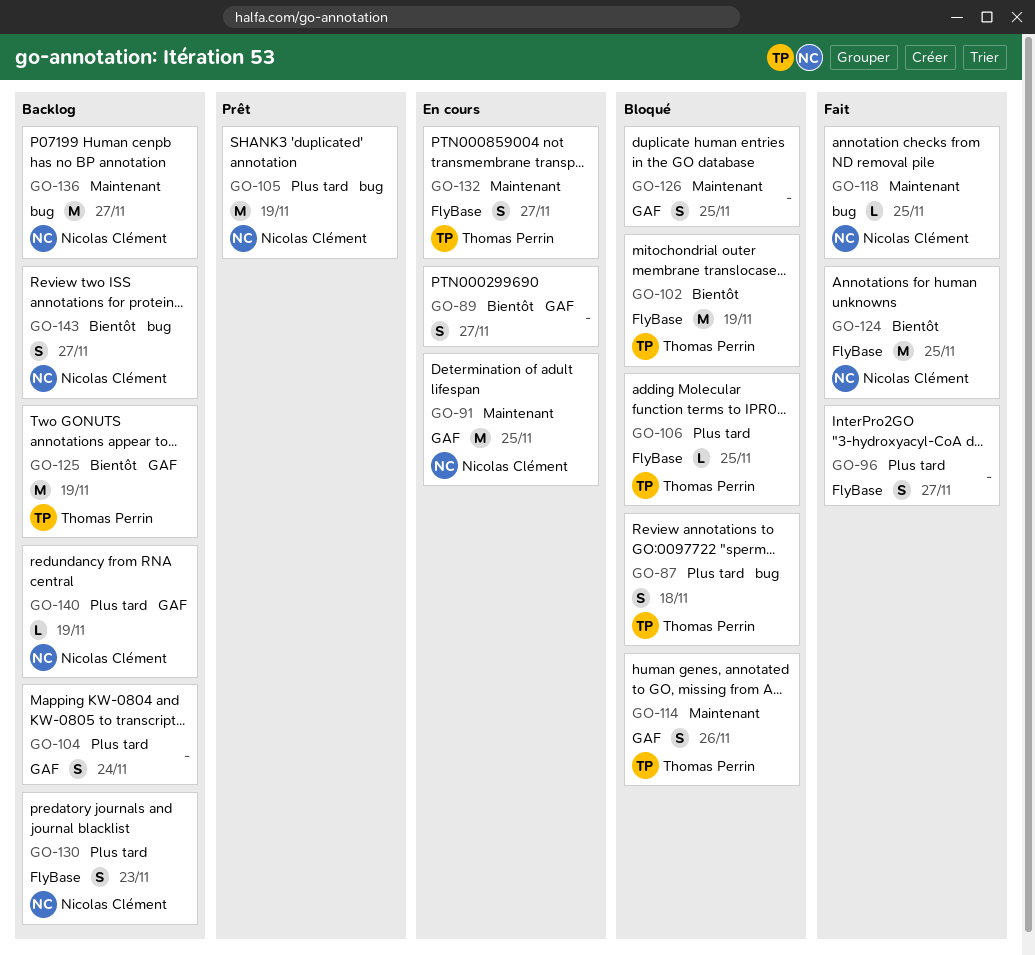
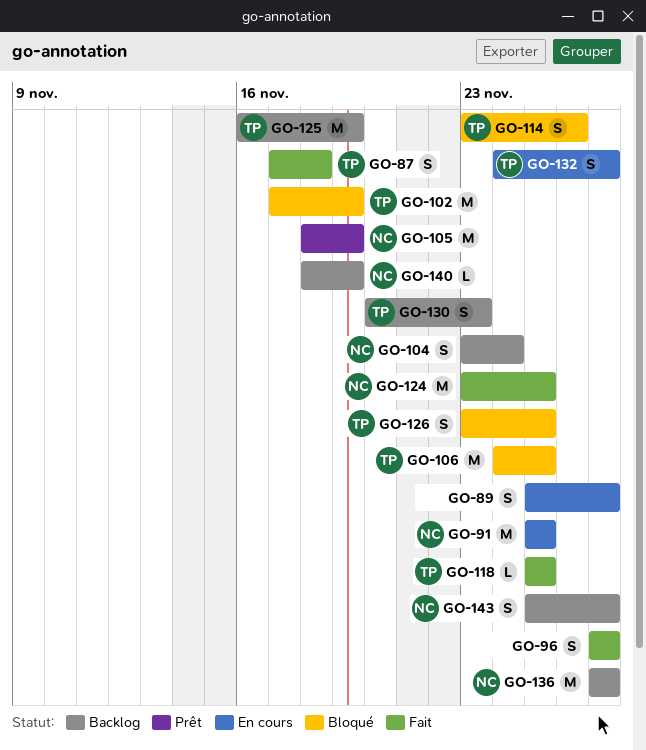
GO-87, status: Bloqué -> Fait
GO-104, owner: none -> Nicolas Clément
GO-106, estimate: L -> M
GO-118, owner: Nicolas Clément -> Thomas Perrin
GO-126, owner: none -> Thomas Perrin
GO-130, owner: Nicolas Clément -> Thomas Perrin

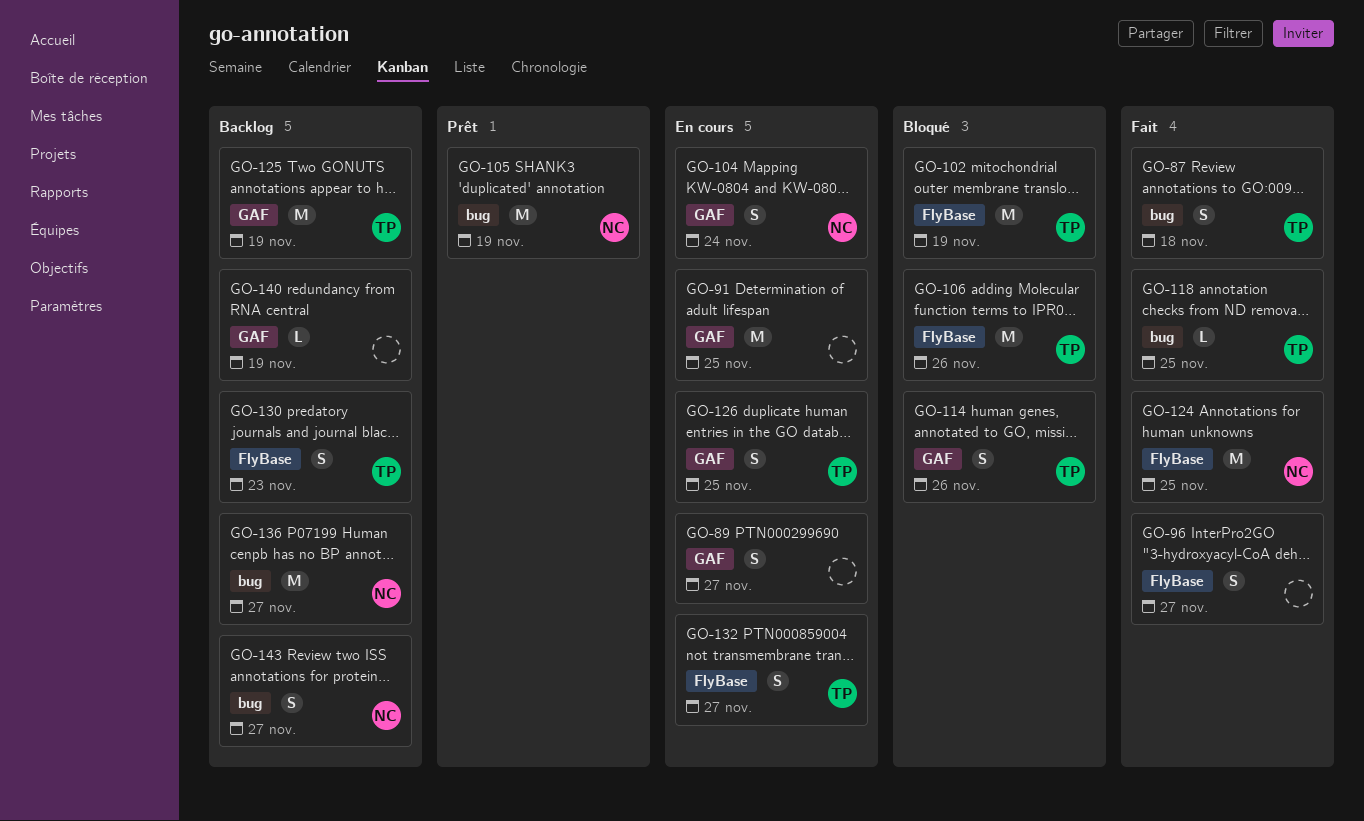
GO-91, owner: NC -> none
GO-104, status: Backlog -> En cours
GO-106, due: Nov 25 -> Nov 26
GO-126, status: Bloqué -> En cours
GO-140, owner: NC -> none

